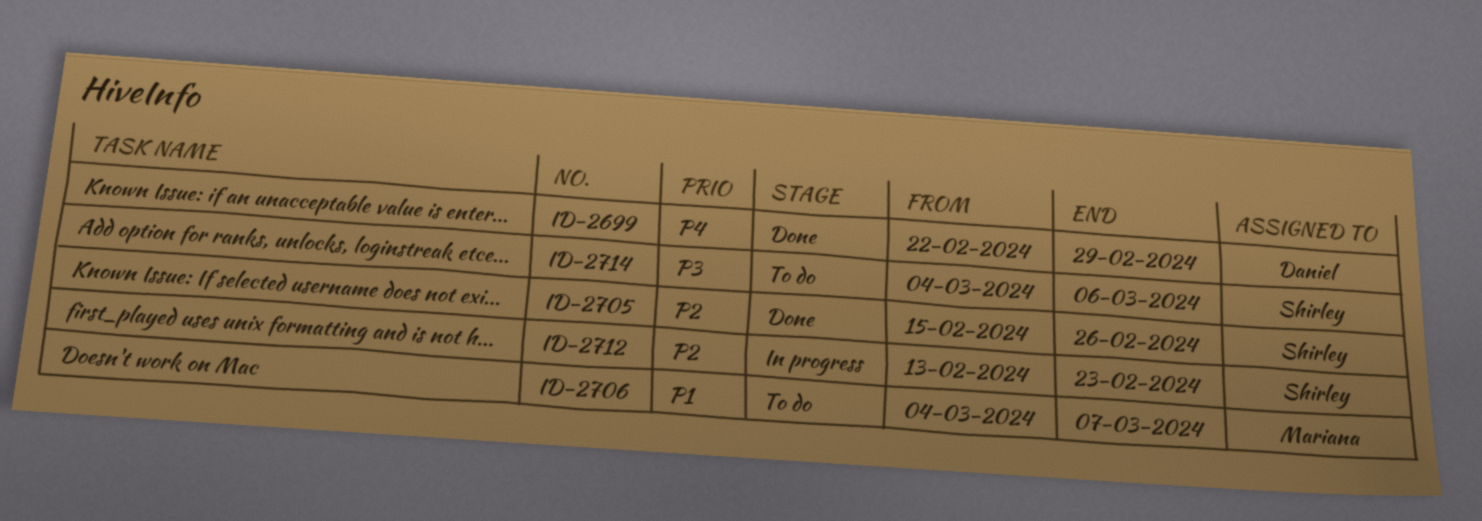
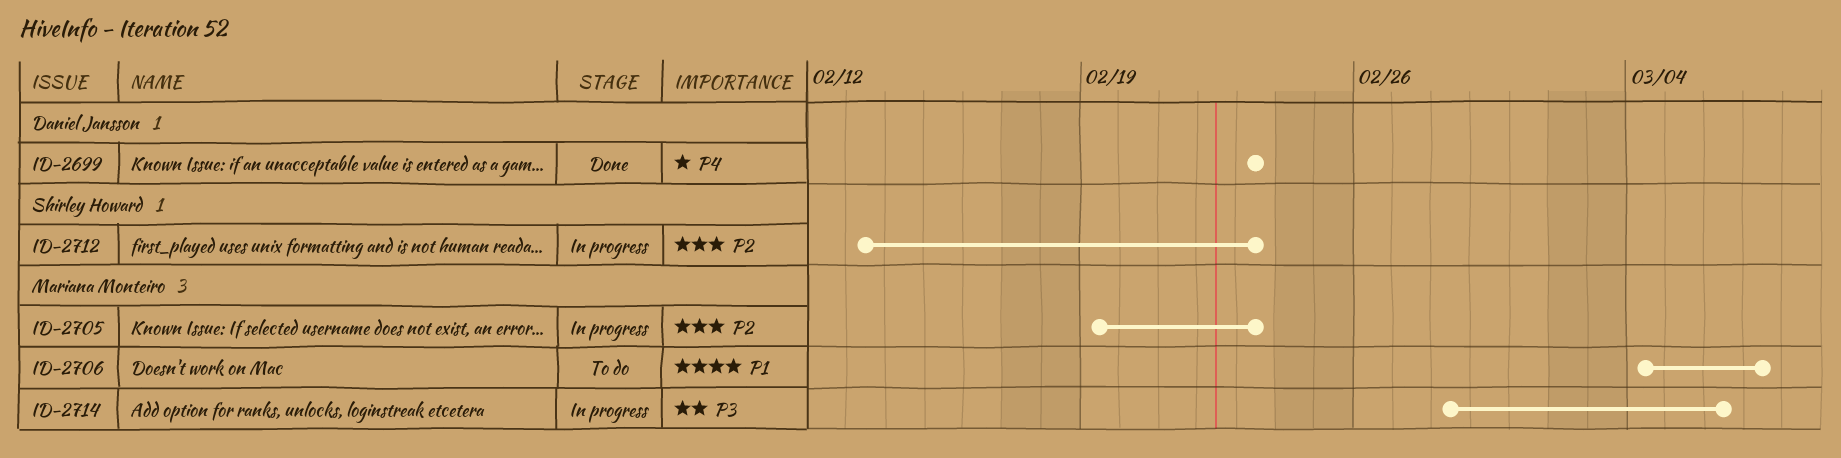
ID-2699, start: Feb 22 -> Feb 23
ID-2699, due: Feb 29 -> Feb 23
ID-2705, status: Done -> In progress
ID-2705, owner: Shirley Howard -> Mariana Monteiro
ID-2705, start: Feb 15 -> Feb 19
ID-2705, due: Feb 26 -> Feb 23
ID-2714, status: To do -> In progress
ID-2714, owner: Shirley Howard -> Mariana Monteiro
ID-2714, start: Mar 4 -> Feb 28

